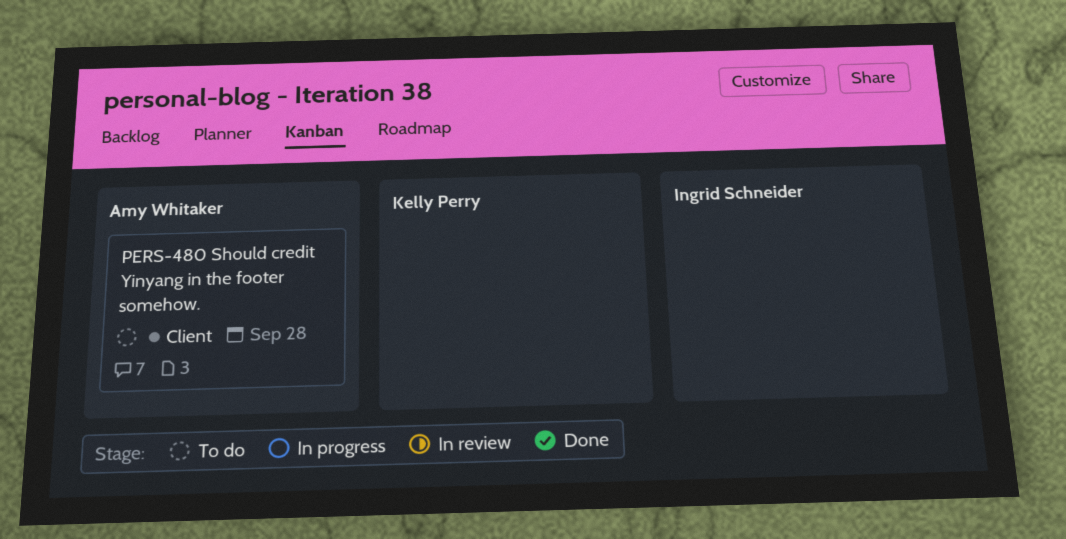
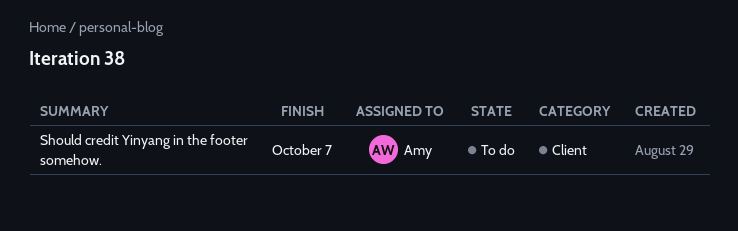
Should credit Yinyang in the footer somehow., due: Sep 28 -> Oct 7

